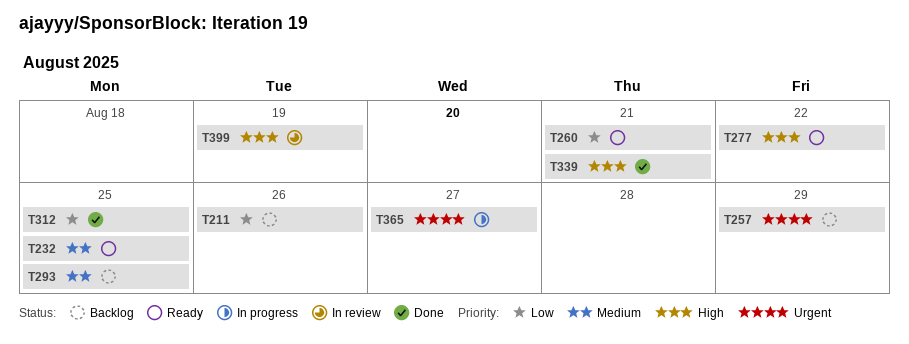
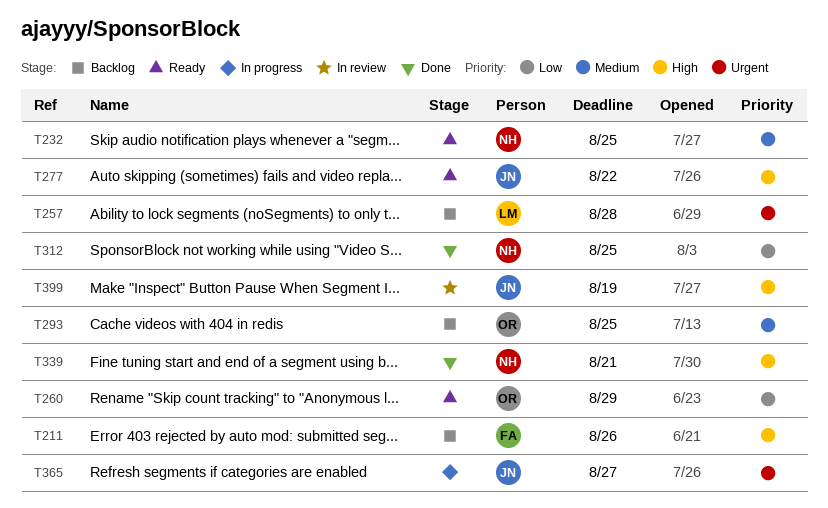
T211, priority: Low -> High
T257, due: Aug 29 -> Aug 28
T260, due: Aug 21 -> Aug 29

